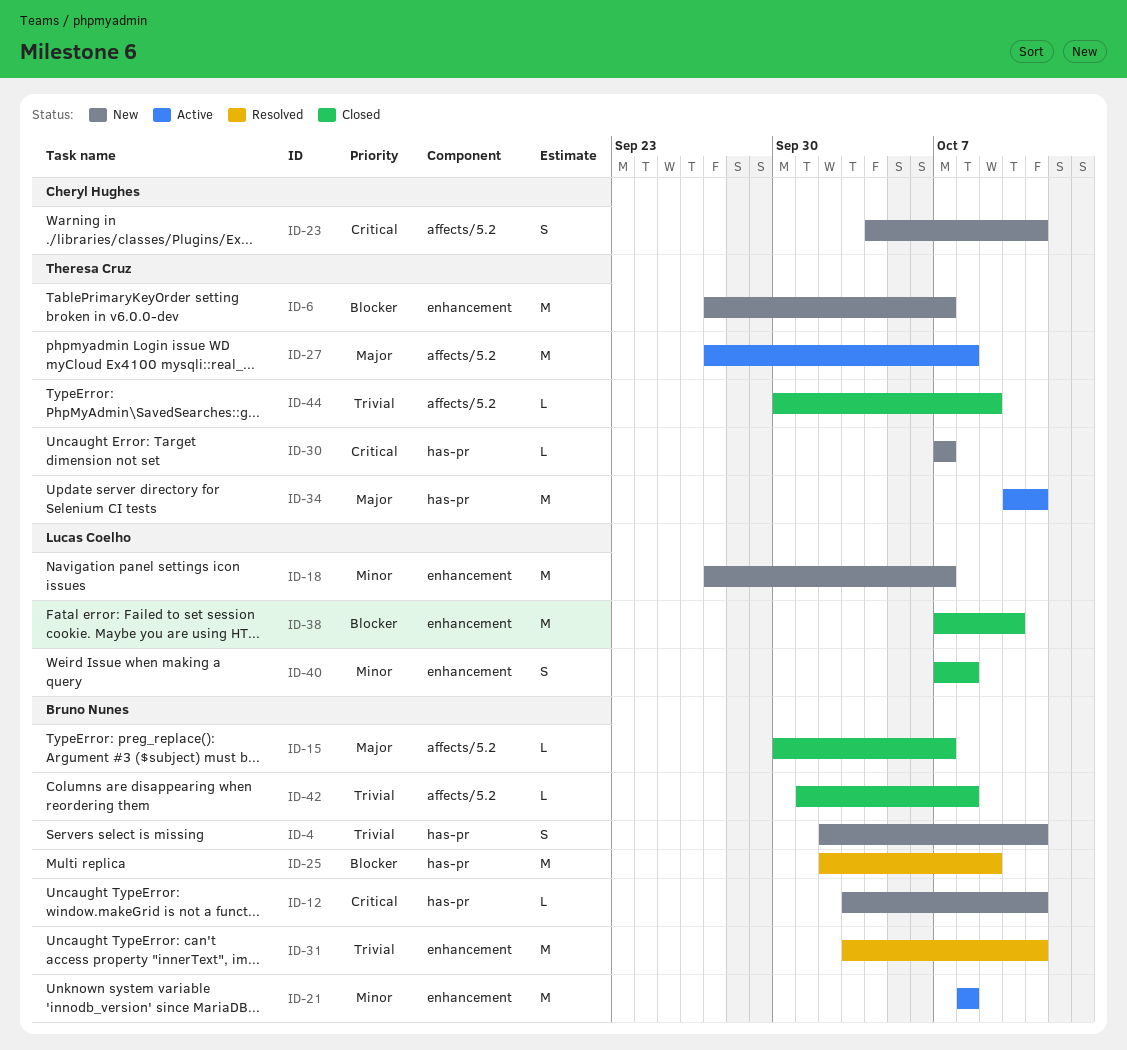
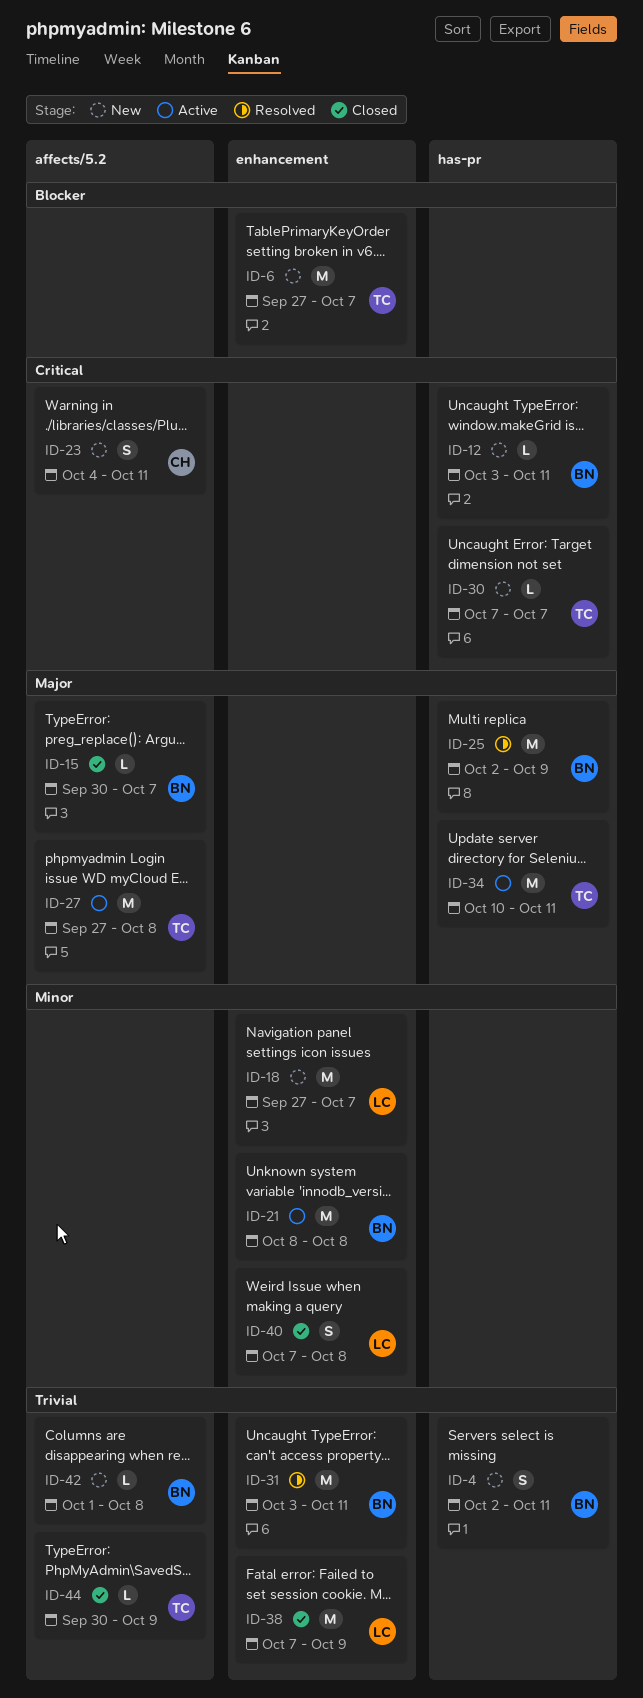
ID-25, priority: Blocker -> Major
ID-38, priority: Blocker -> Trivial
ID-38, due: Oct 10 -> Oct 9
ID-42, status: Closed -> New

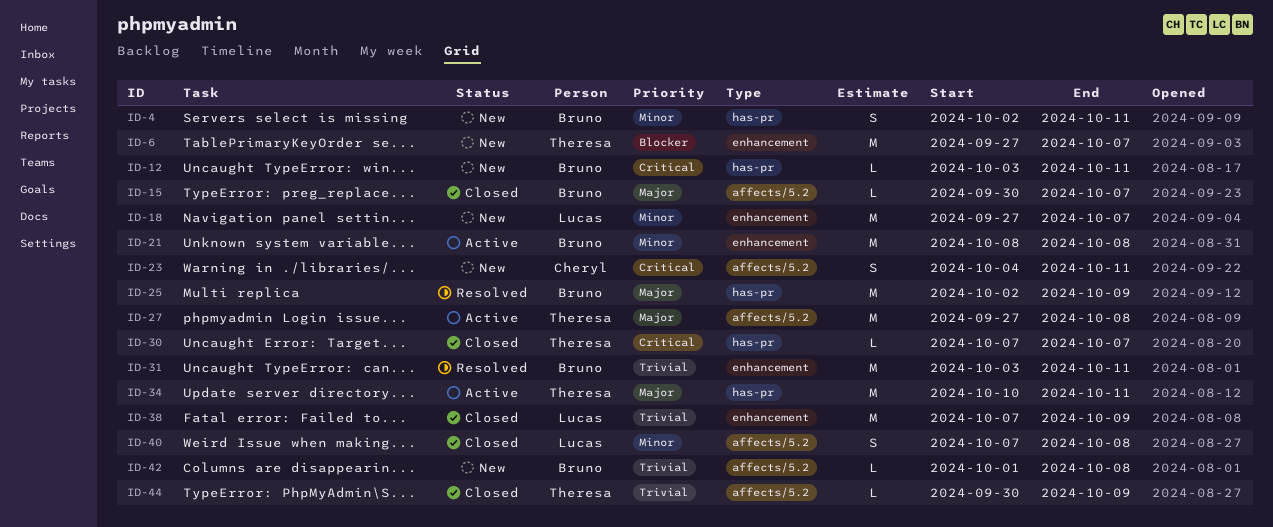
ID-4, priority: Trivial -> Minor
ID-30, status: New -> Closed
ID-40, label: enhancement -> affects/5.2

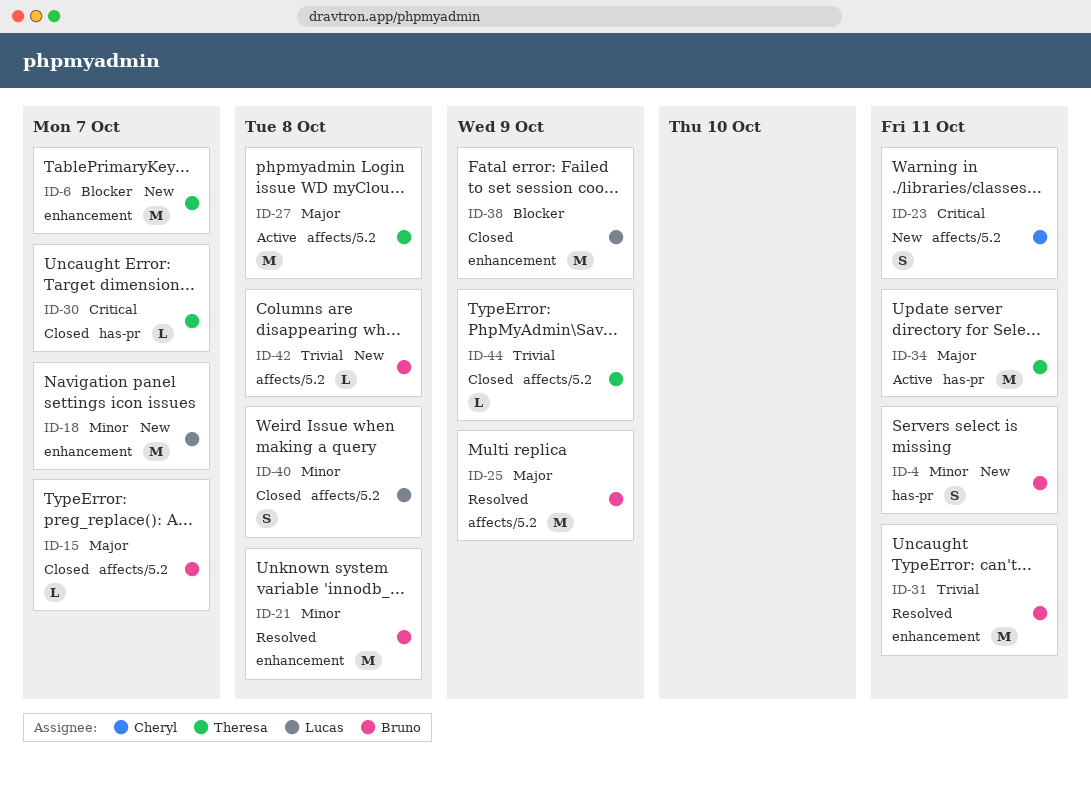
ID-12: present -> none
ID-21, status: Active -> Resolved
ID-25, label: has-pr -> affects/5.2
ID-38, priority: Trivial -> Blocker

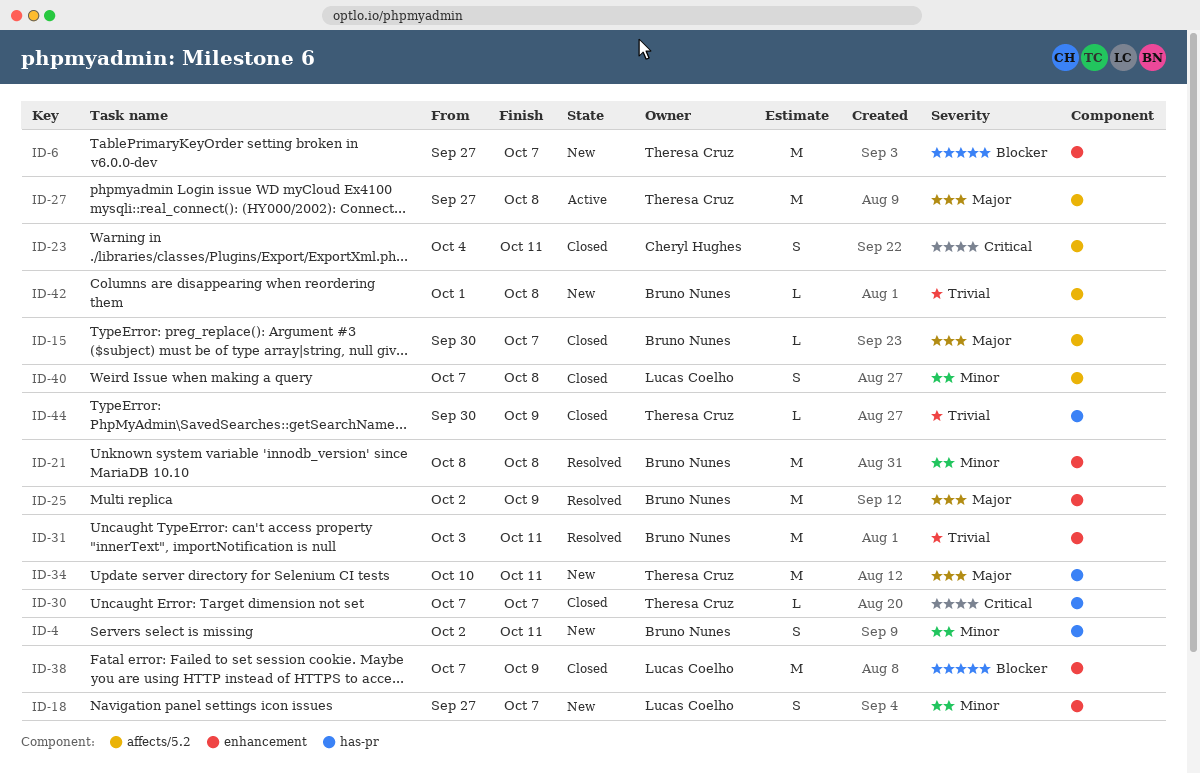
ID-18, estimate: M -> S
ID-23, status: New -> Closed
ID-25, label: affects/5.2 -> enhancement
ID-34, status: Active -> New
ID-44, label: affects/5.2 -> has-pr

